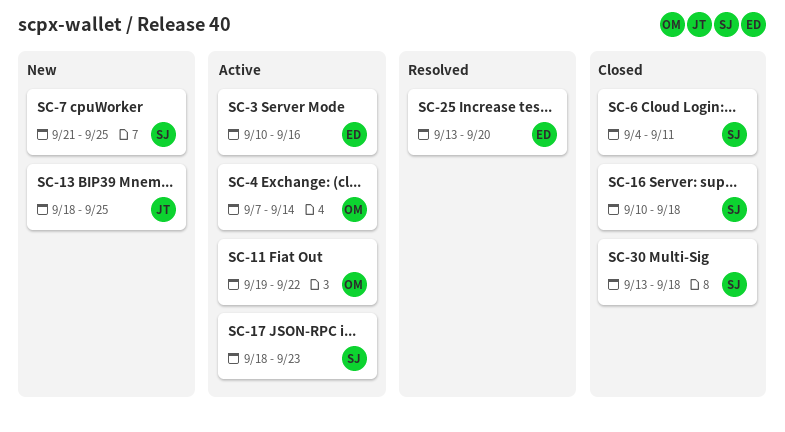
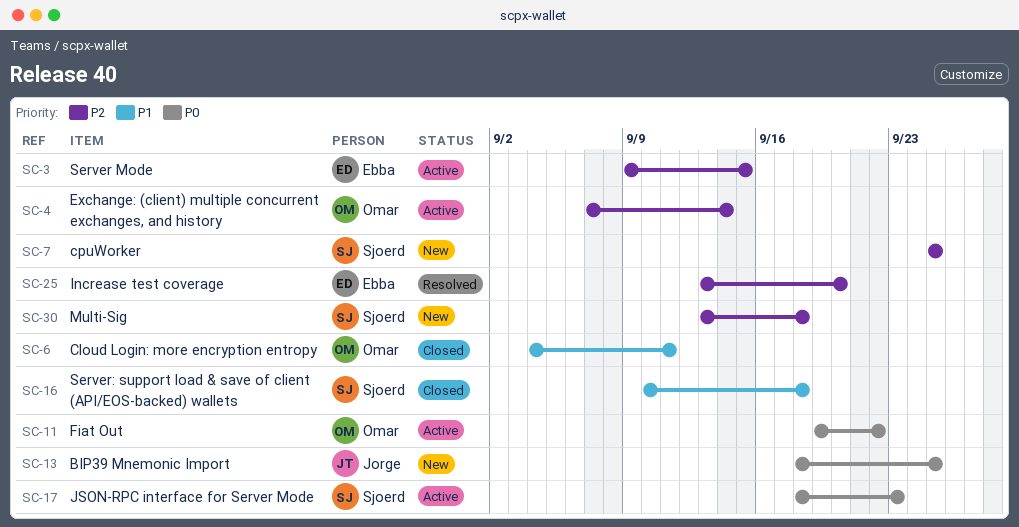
SC-3, start: Sep 10 -> Sep 9
SC-3, due: Sep 16 -> Sep 15
SC-6, owner: Sjoerd -> Omar
SC-7, start: Sep 21 -> Sep 25
SC-30, status: Closed -> New

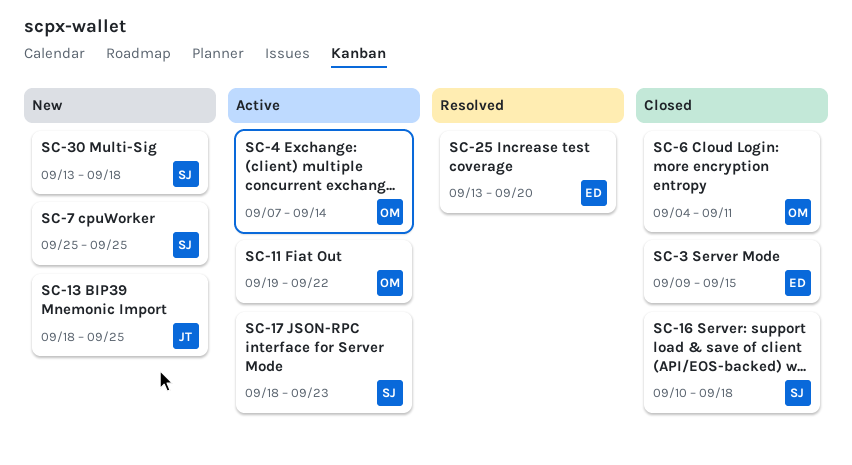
SC-3, status: Active -> Closed

